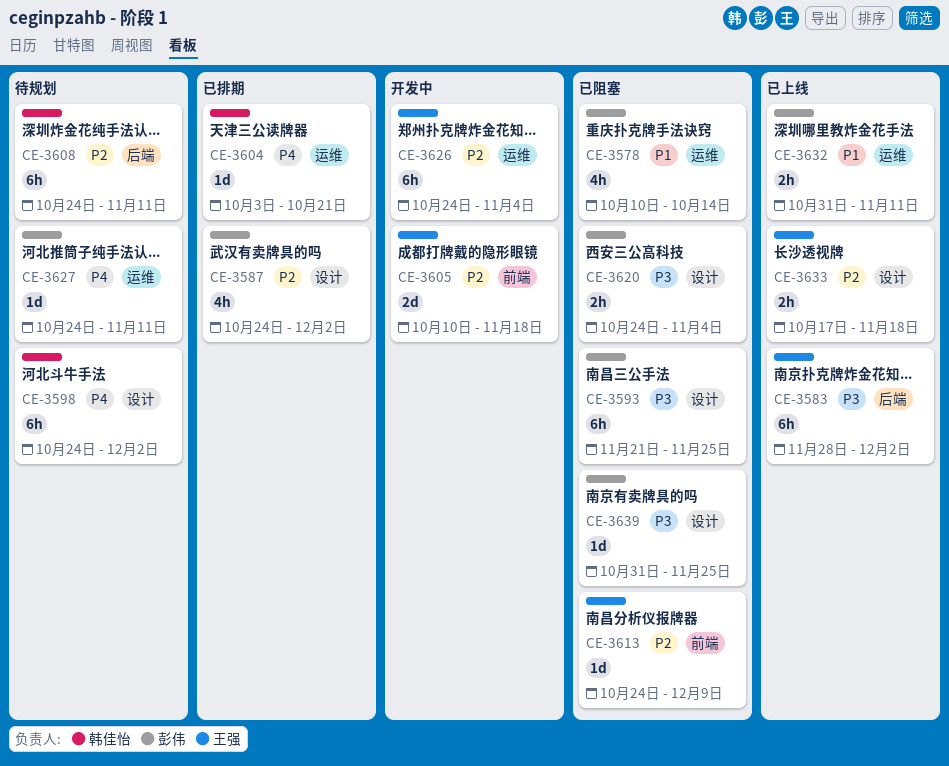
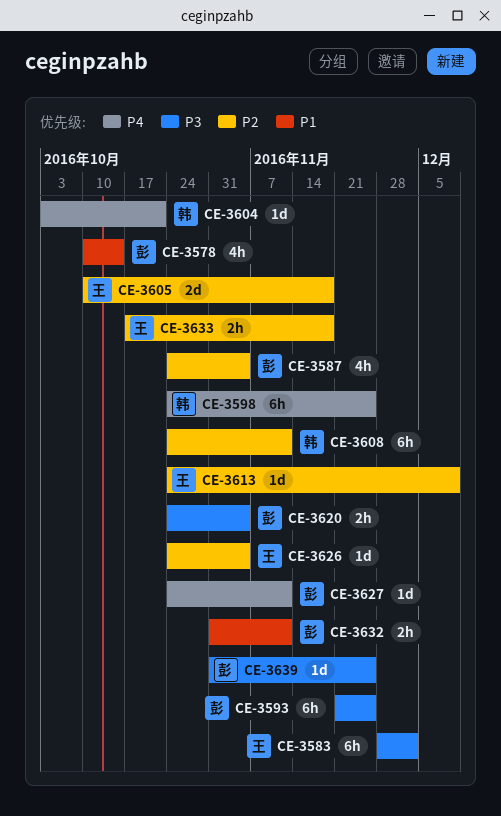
CE-3587, due: Dec 2 -> Nov 4
CE-3598, due: Dec 2 -> Nov 25
CE-3626, estimate: 6h -> 1d

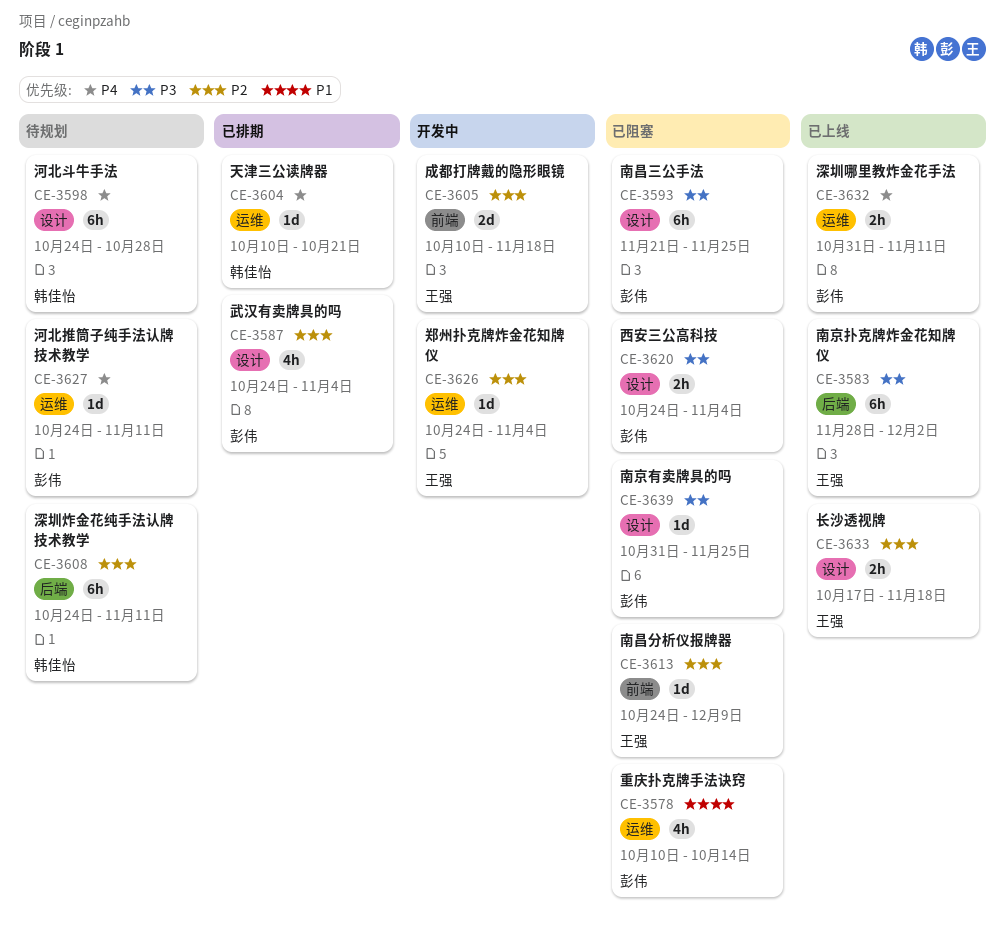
CE-3598, due: Nov 25 -> Oct 28
CE-3604, start: Oct 3 -> Oct 10
CE-3632, priority: P1 -> P4

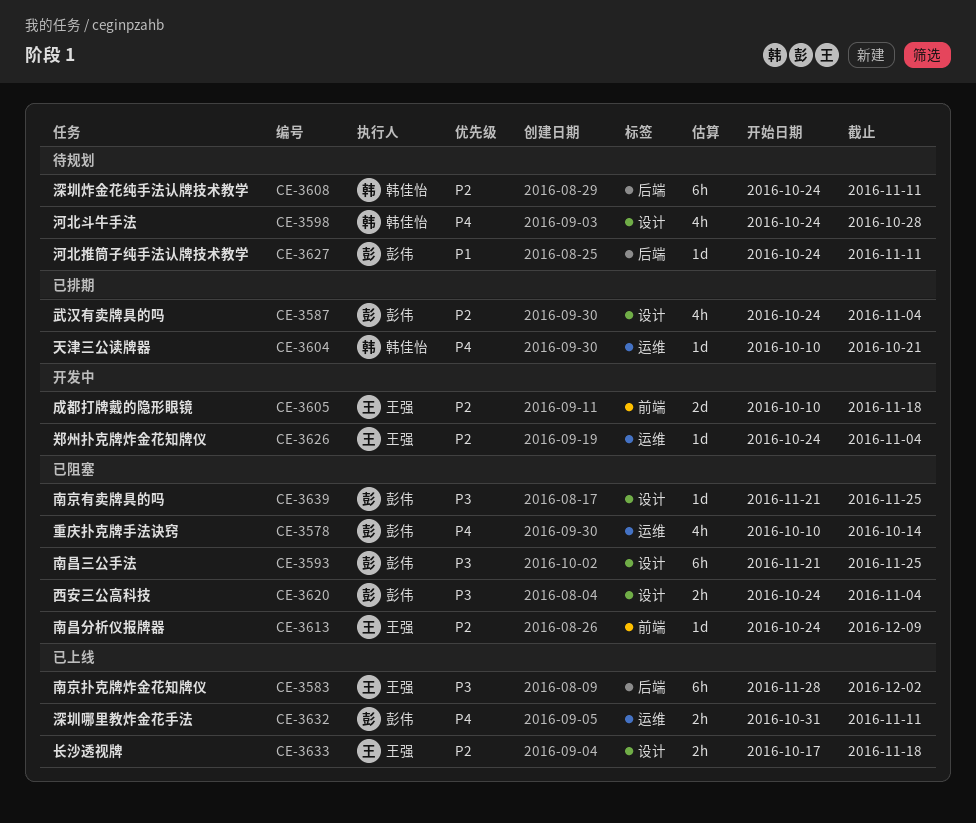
CE-3578, priority: P1 -> P4
CE-3598, estimate: 6h -> 4h
CE-3627, priority: P4 -> P1
CE-3627, label: 运维 -> 后端
CE-3639, start: Oct 31 -> Nov 21

